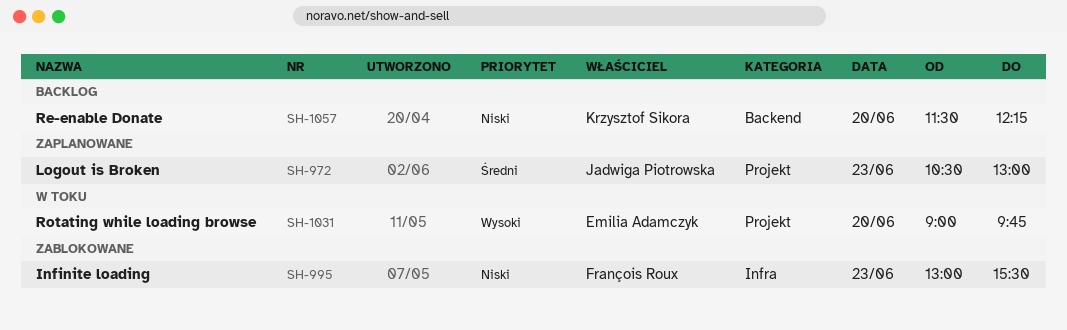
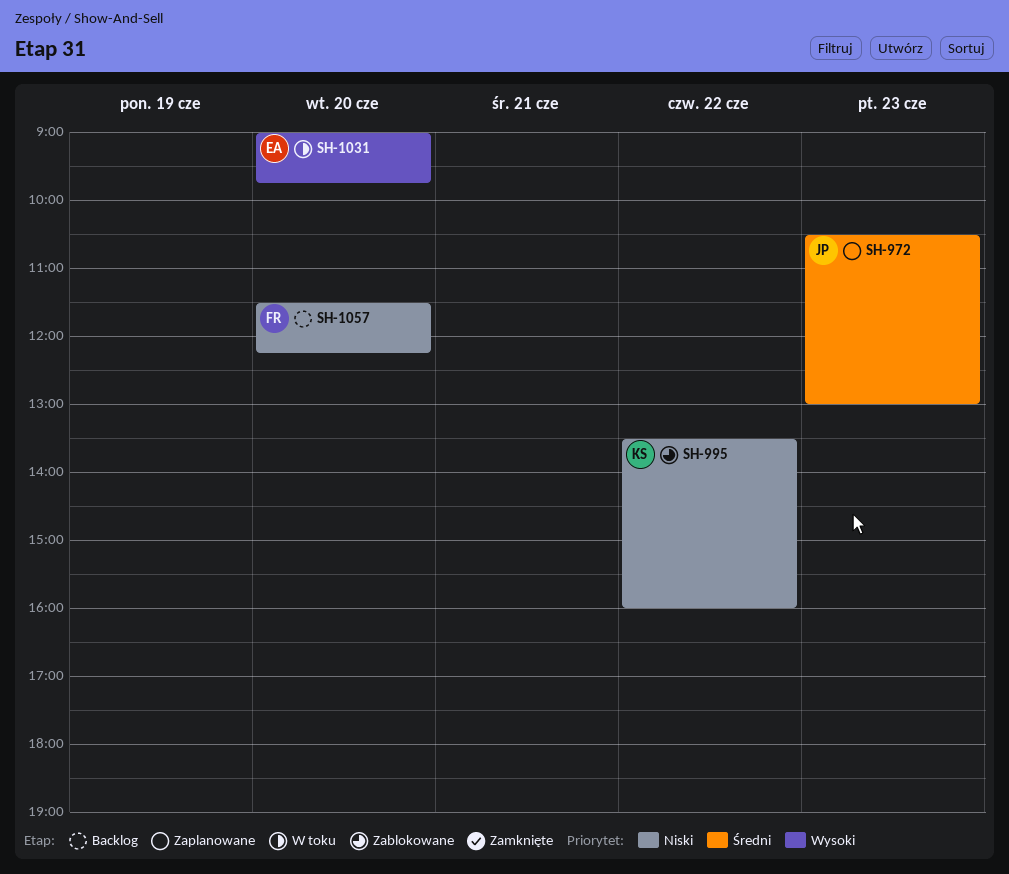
SH-995, owner: François Roux -> Krzysztof Sikora
SH-995, day: Jun 23 -> Jun 22
SH-995, begins: 13:00 -> 13:30
SH-995, ends: 15:30 -> 16:00
SH-1057, owner: Krzysztof Sikora -> François Roux

